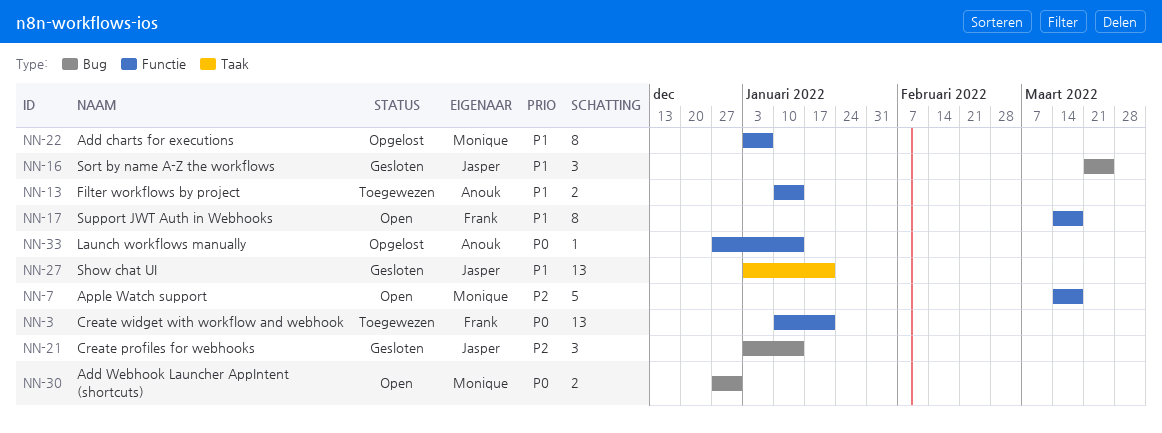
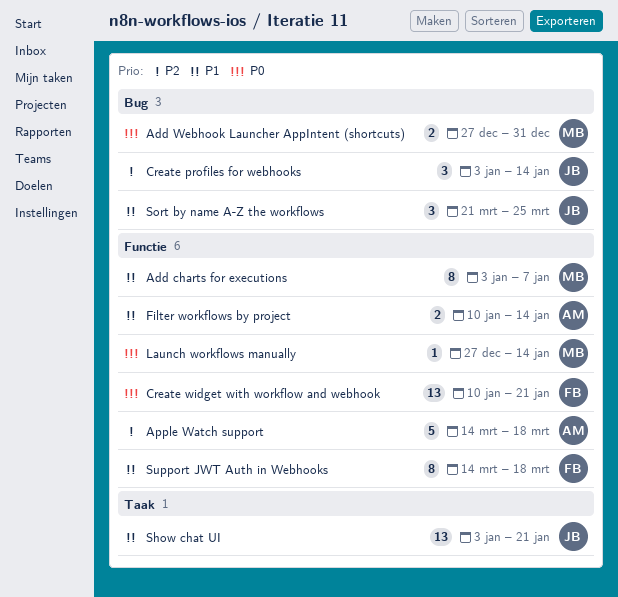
Apple Watch support, owner: Monique -> Anouk
Launch workflows manually, owner: Anouk -> Monique

